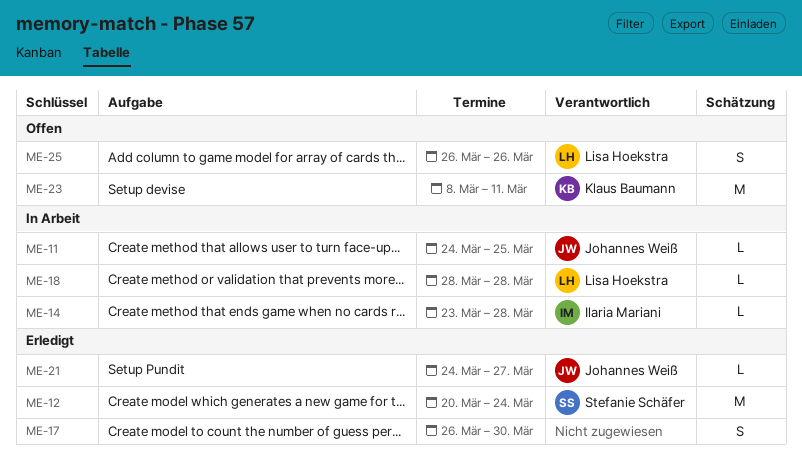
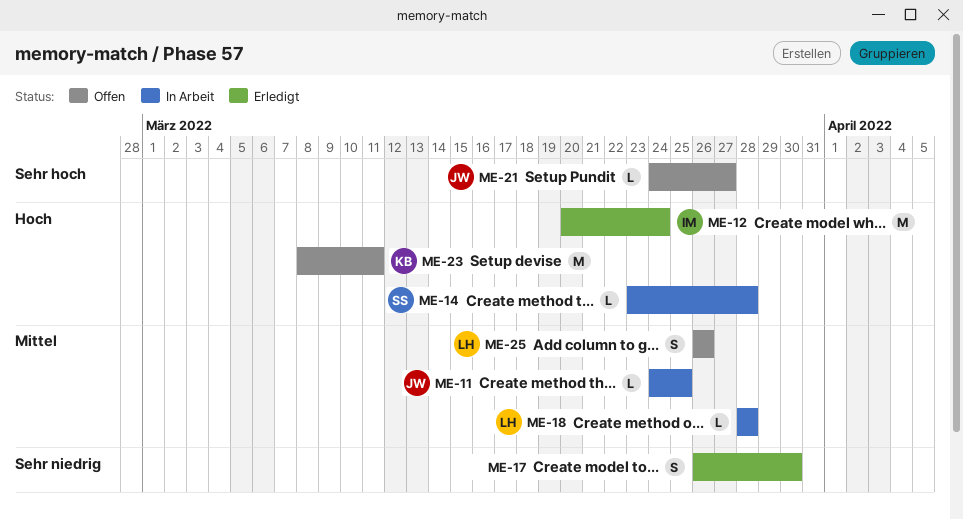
ME-12, owner: Stefanie Schäfer -> Ilaria Mariani
ME-14, owner: Ilaria Mariani -> Stefanie Schäfer
ME-21, status: Erledigt -> Offen

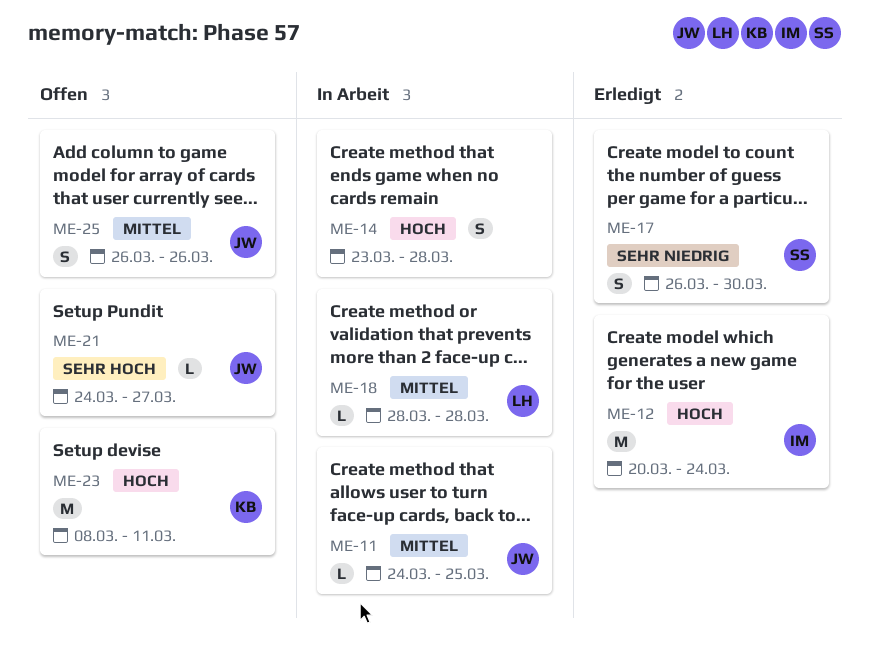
ME-14, owner: SS -> none
ME-14, estimate: L -> S
ME-17, owner: none -> SS
ME-25, owner: LH -> JW

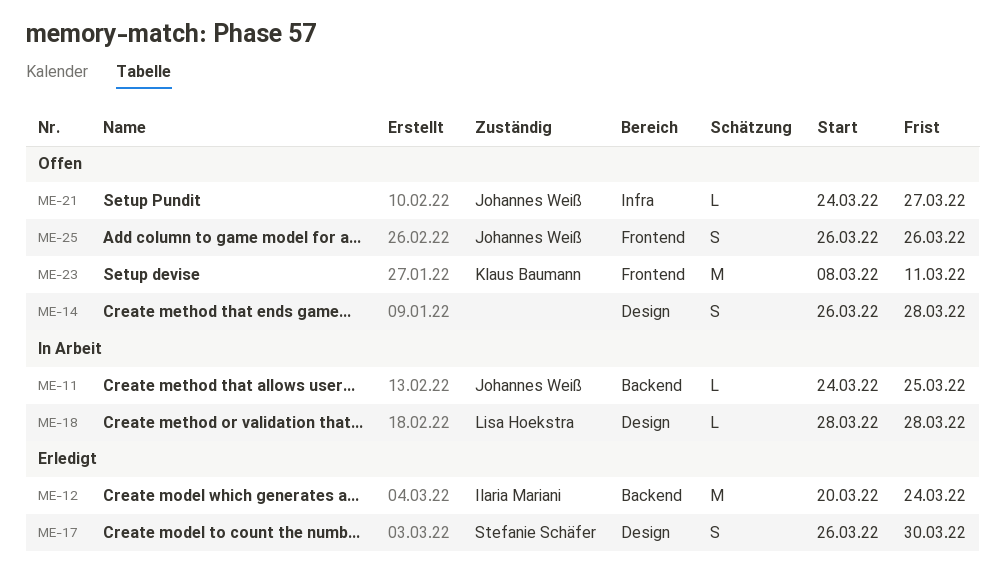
ME-14, status: In Arbeit -> Offen
ME-14, start: Mar 23 -> Mar 26

